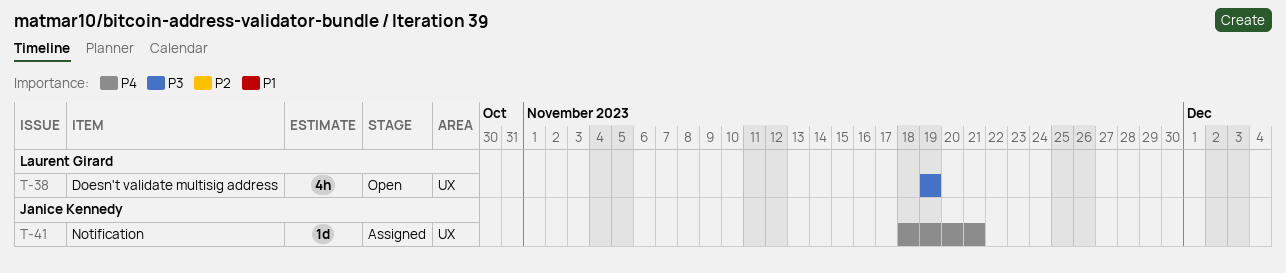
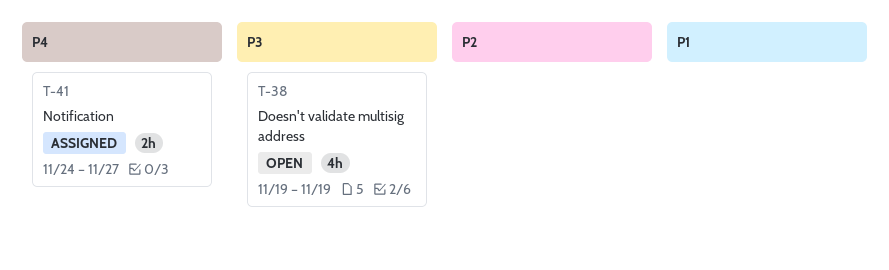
T-41, estimate: 1d -> 2h
T-41, start: Nov 18 -> Nov 24
T-41, due: Nov 21 -> Nov 27

